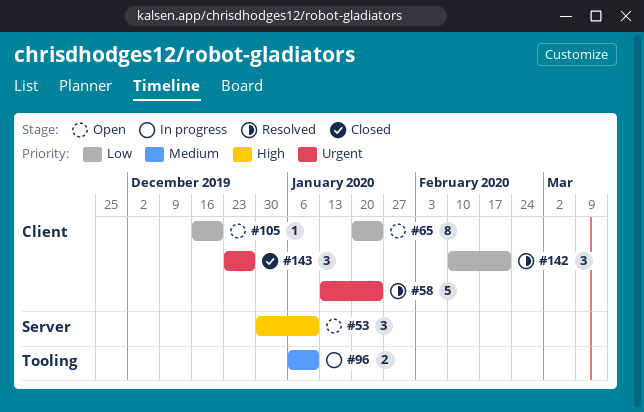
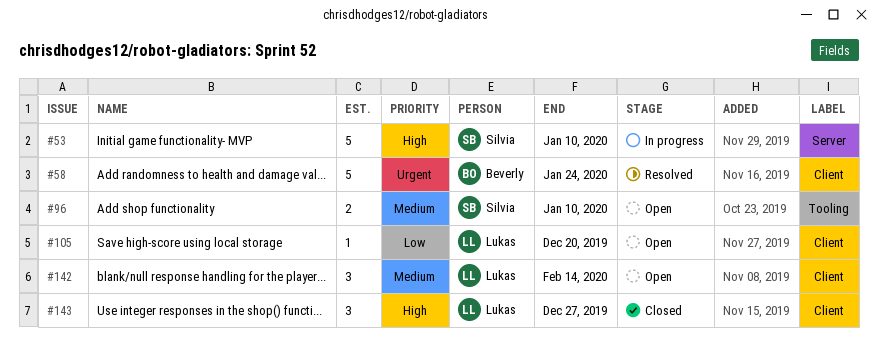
#53, status: Open -> In progress
#53, estimate: 3 -> 5
#65: present -> none
#96, status: In progress -> Open
#142, status: Resolved -> Open
#142, priority: Low -> Medium
#142, due: Feb 21 -> Feb 14
#143, priority: Urgent -> High

